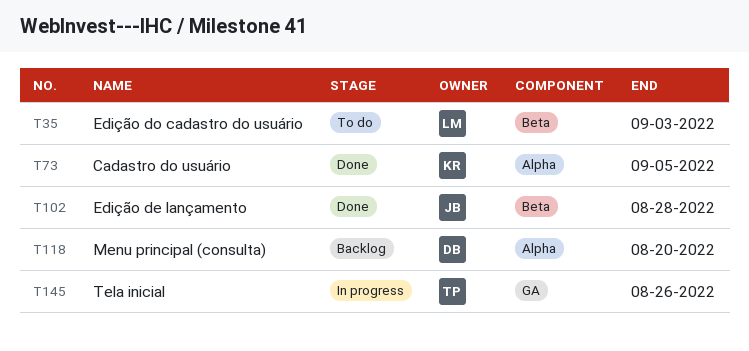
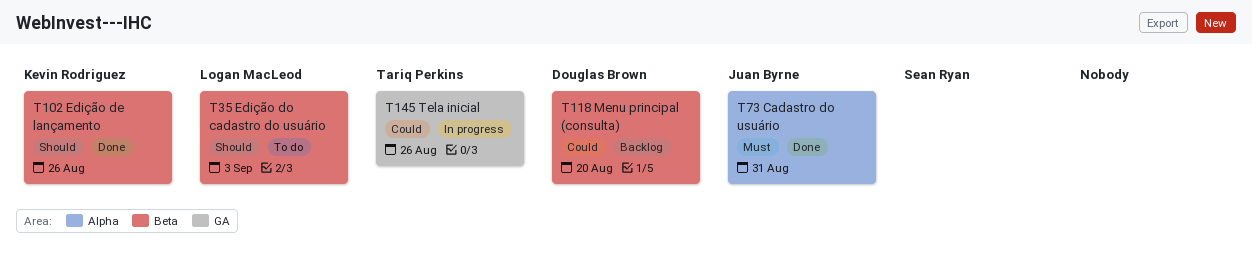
T73, owner: Kevin Rodriguez -> Juan Byrne
T73, due: Sep 5 -> Aug 31
T102, owner: Juan Byrne -> Kevin Rodriguez
T102, due: Aug 28 -> Aug 26
T118, label: Alpha -> Beta

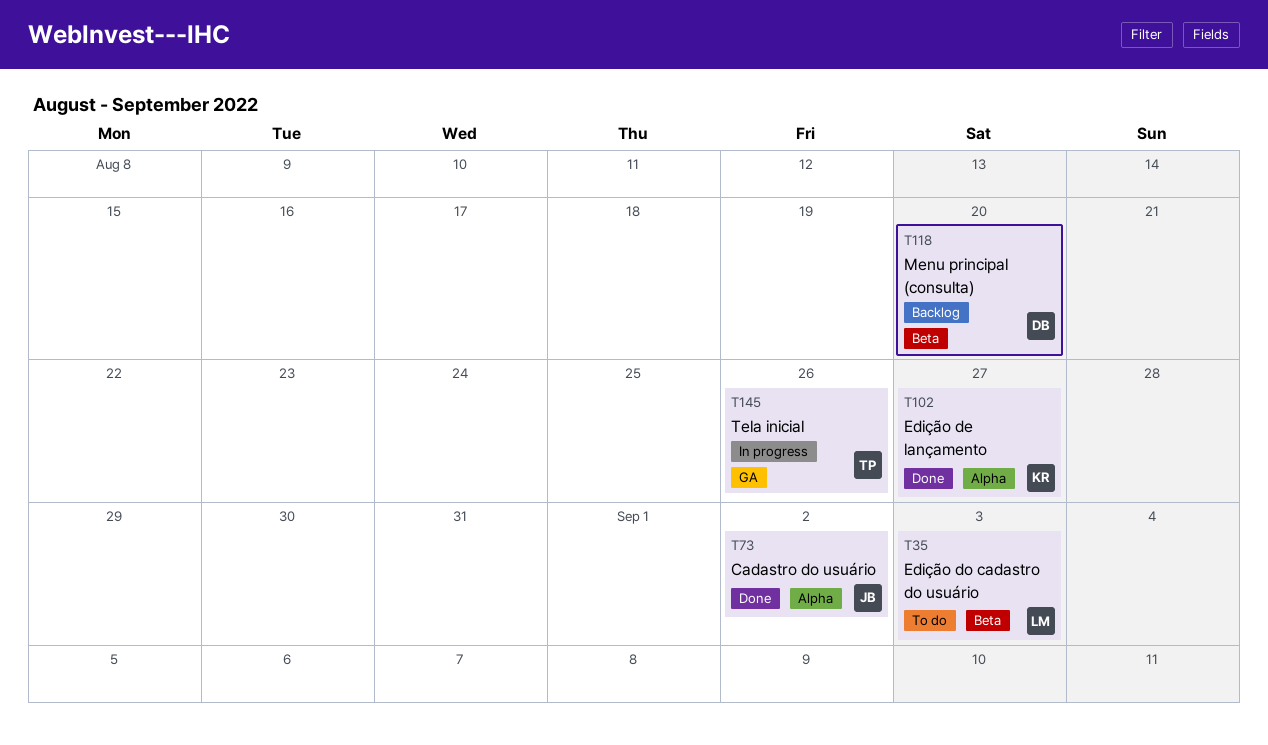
T73, due: Aug 31 -> Sep 2
T102, label: Beta -> Alpha
T102, due: Aug 26 -> Aug 27

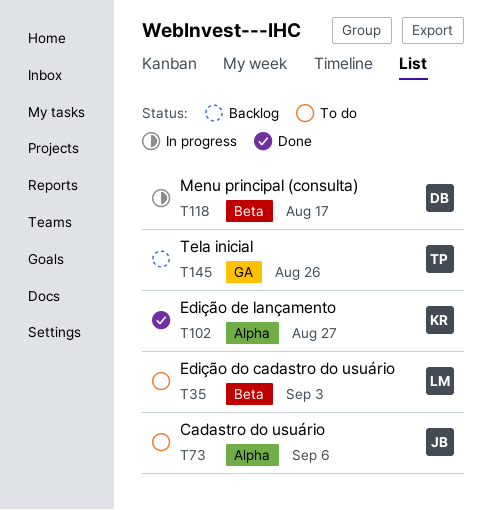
T73, status: Done -> To do
T73, due: Sep 2 -> Sep 6
T118, status: Backlog -> In progress
T118, due: Aug 20 -> Aug 17
T145, status: In progress -> Backlog

